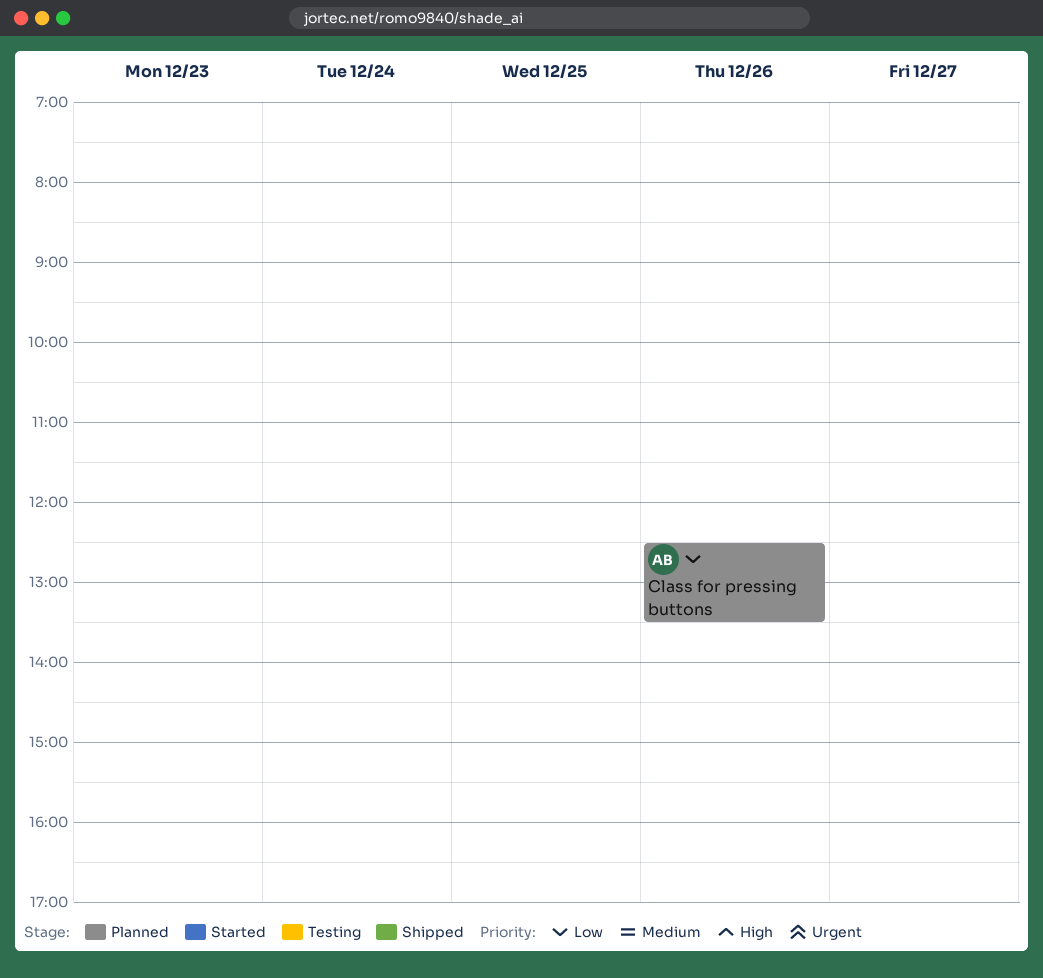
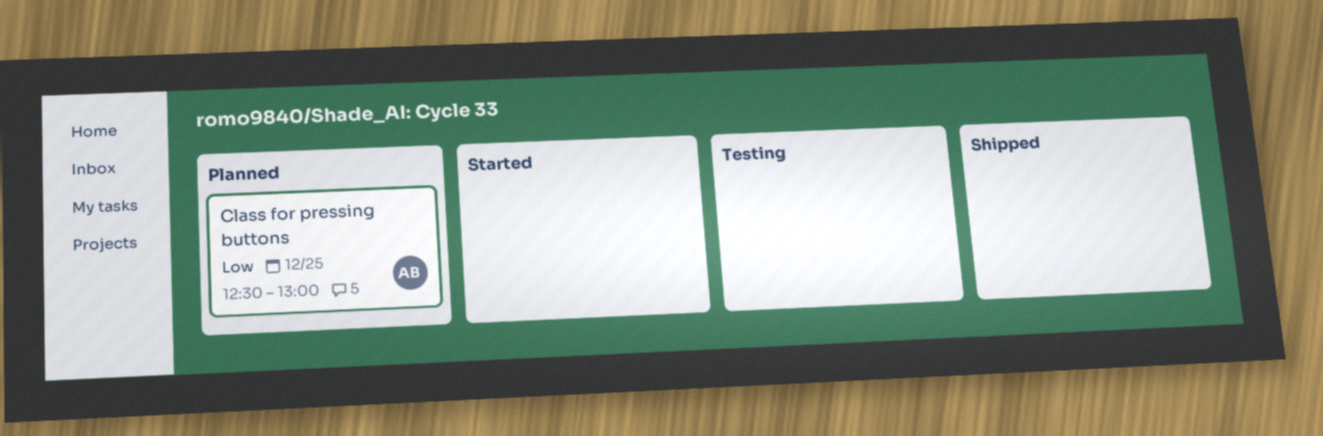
Class for pressing buttons, day: Dec 26 -> Dec 25
Class for pressing buttons, ends: 13:30 -> 13:00

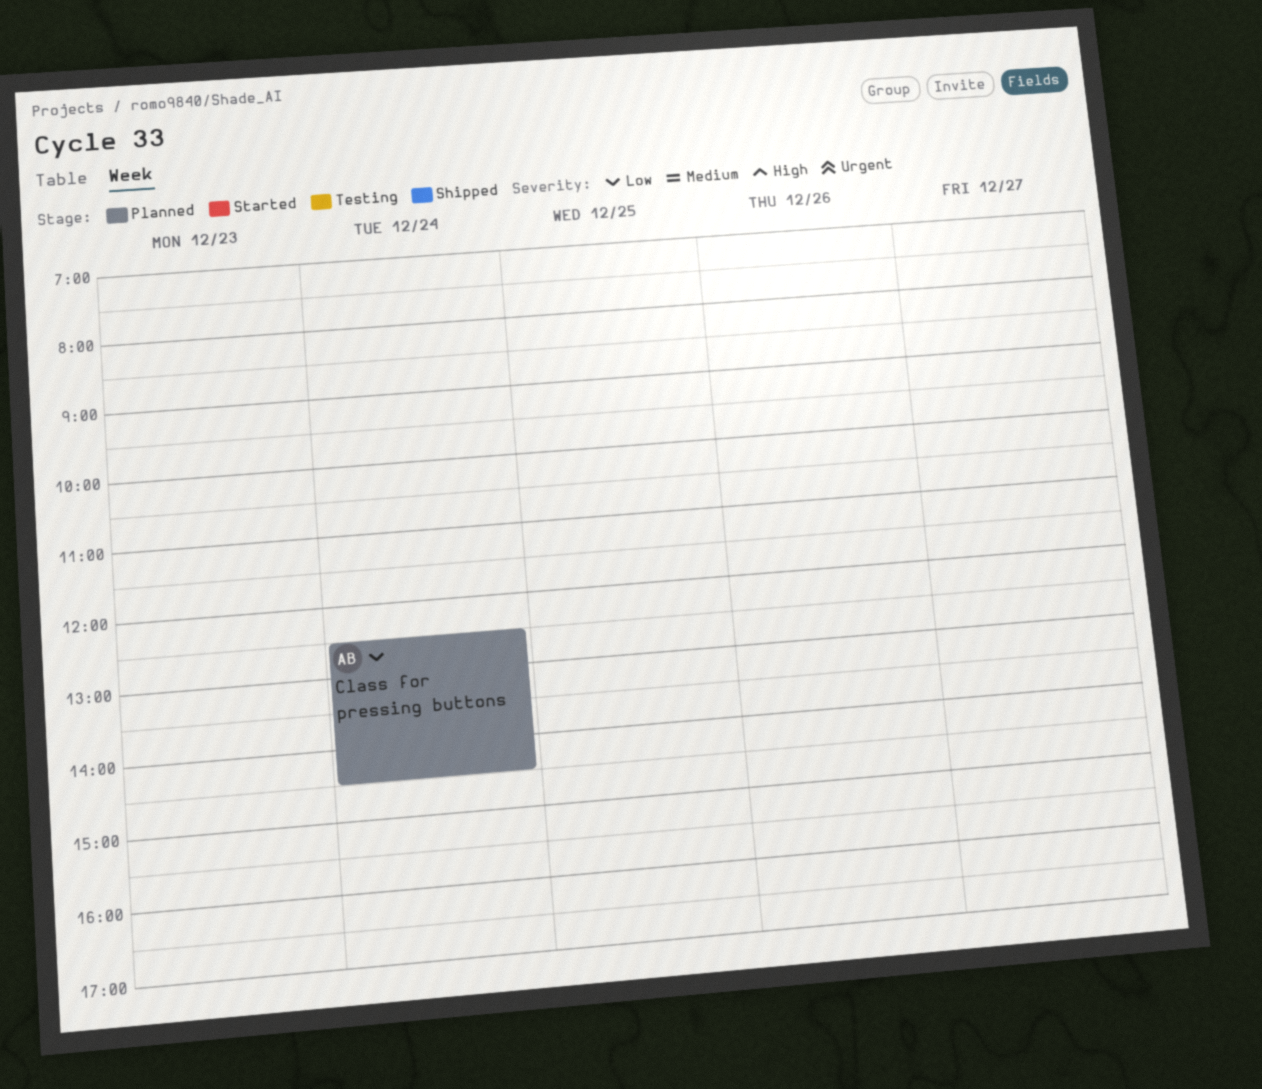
Class for pressing buttons, day: Dec 25 -> Dec 24
Class for pressing buttons, ends: 13:00 -> 14:30

